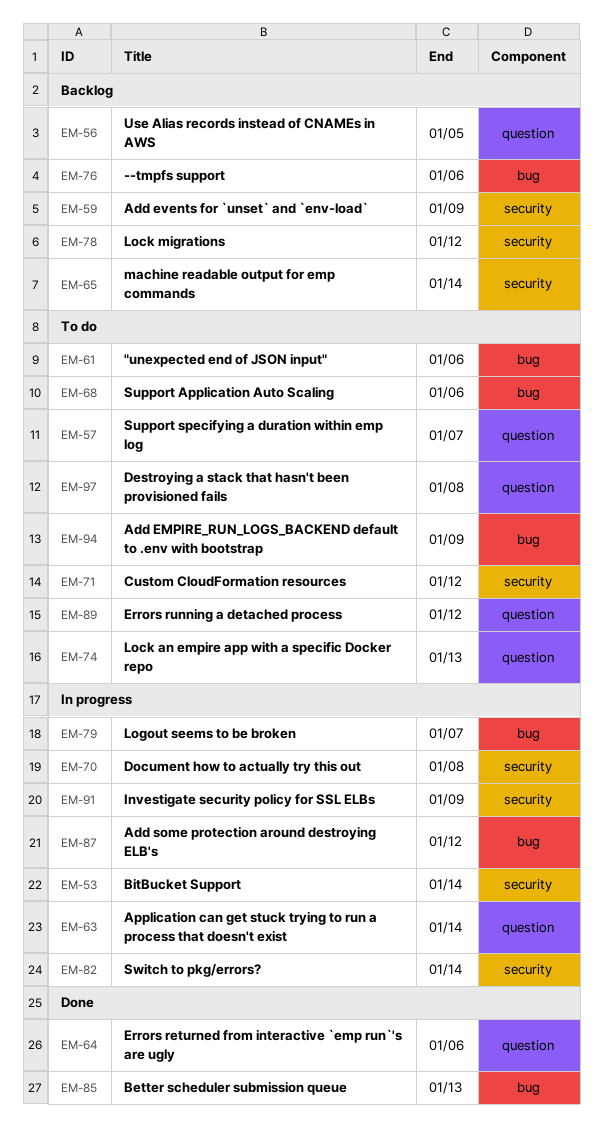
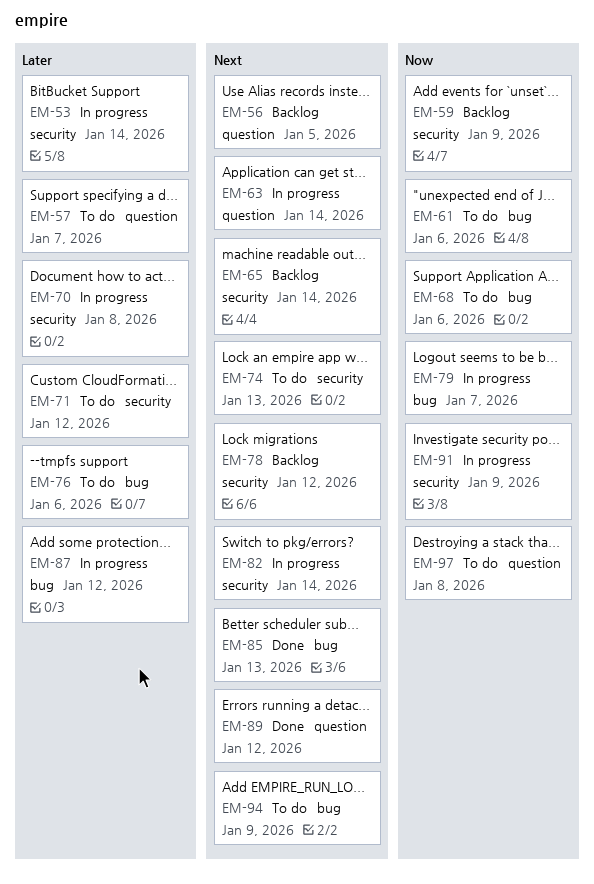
EM-64: present -> none
EM-74, label: question -> security
EM-76, status: Backlog -> To do
EM-89, status: To do -> Done

